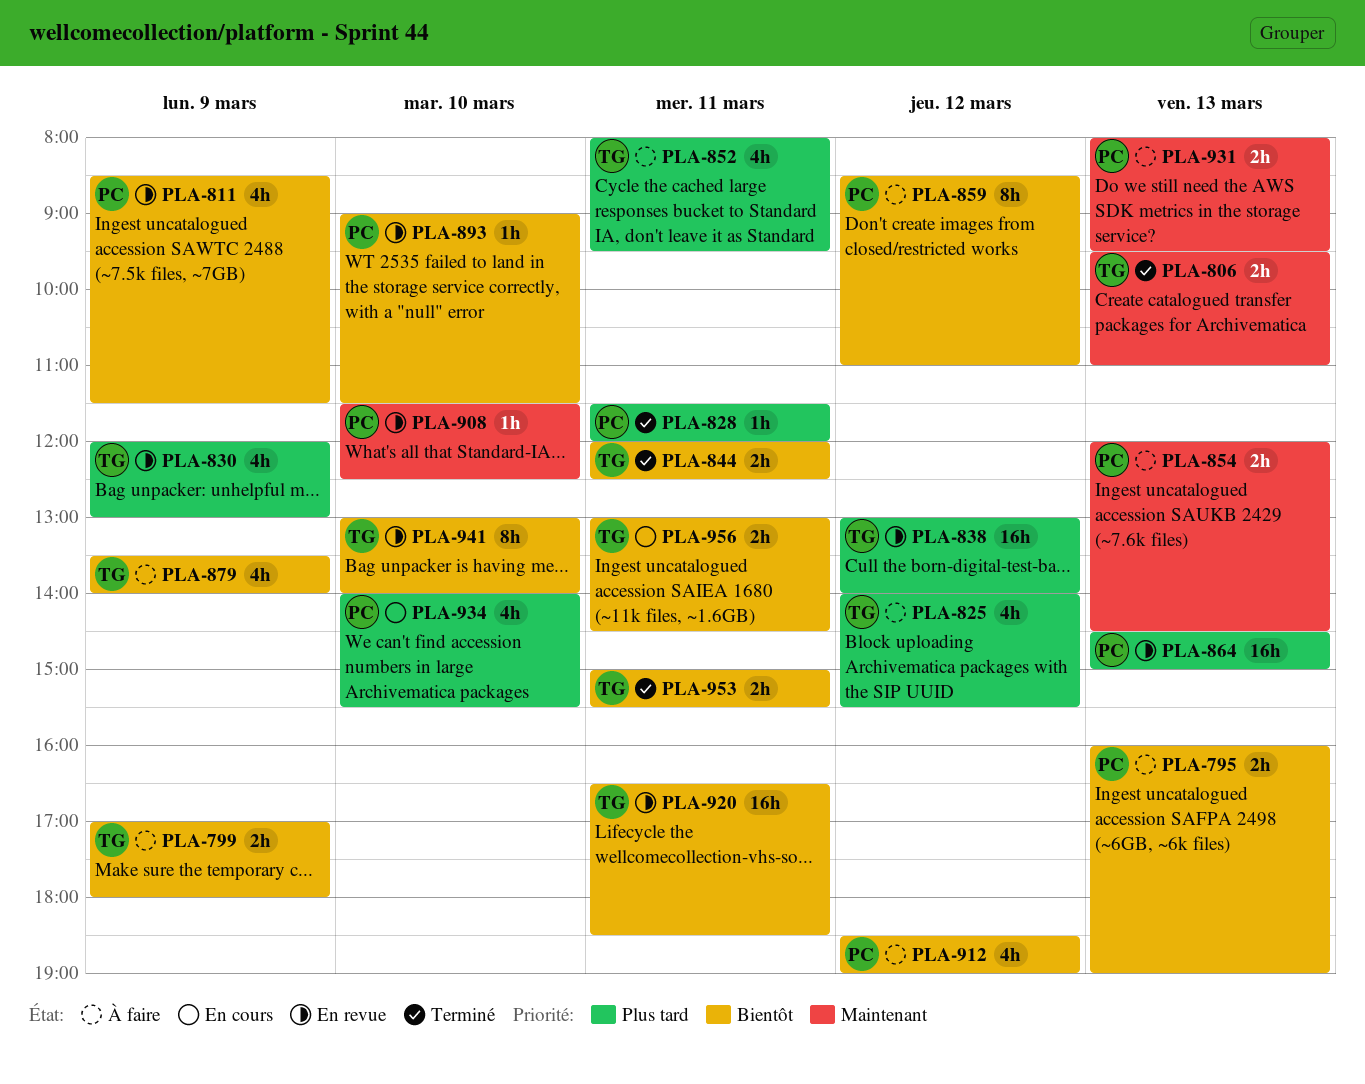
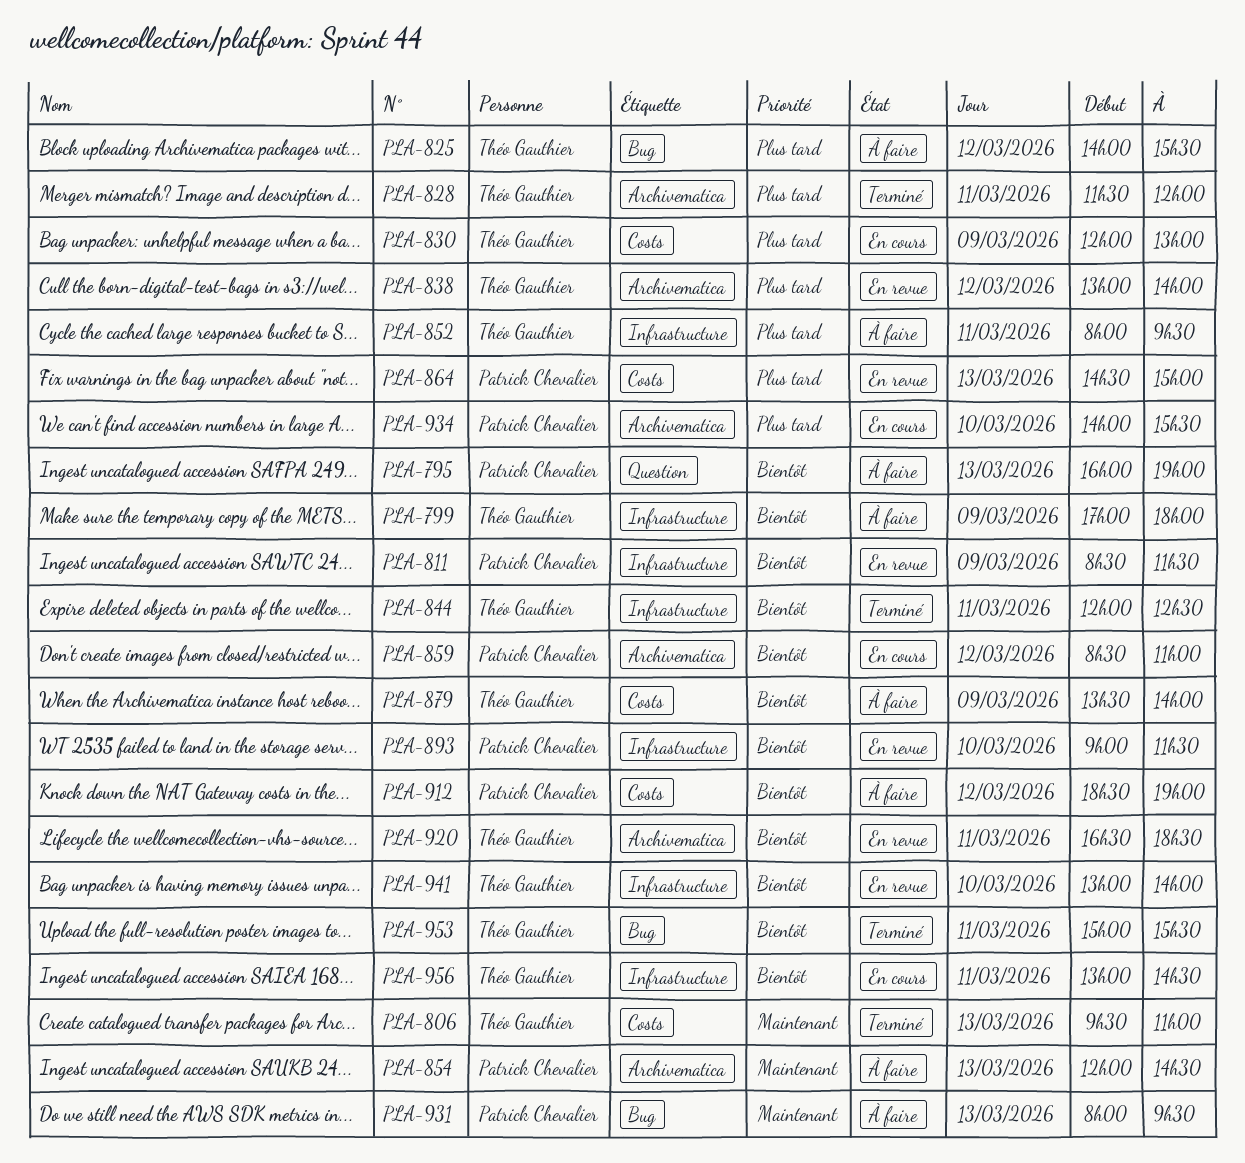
PLA-828, owner: Patrick Chevalier -> Théo Gauthier
PLA-830, status: En revue -> En cours
PLA-859, status: À faire -> En cours
PLA-908: present -> none

